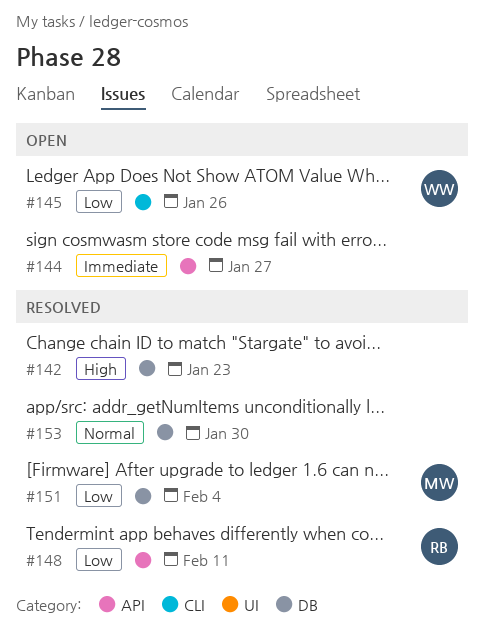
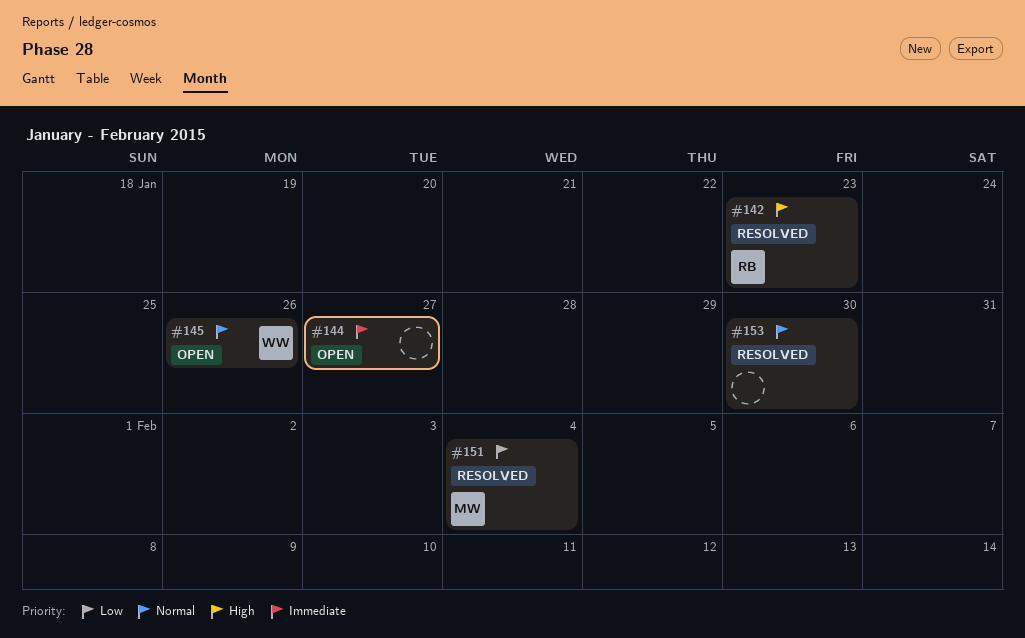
#142, owner: none -> RB
#145, priority: Low -> Normal
#148: present -> none

